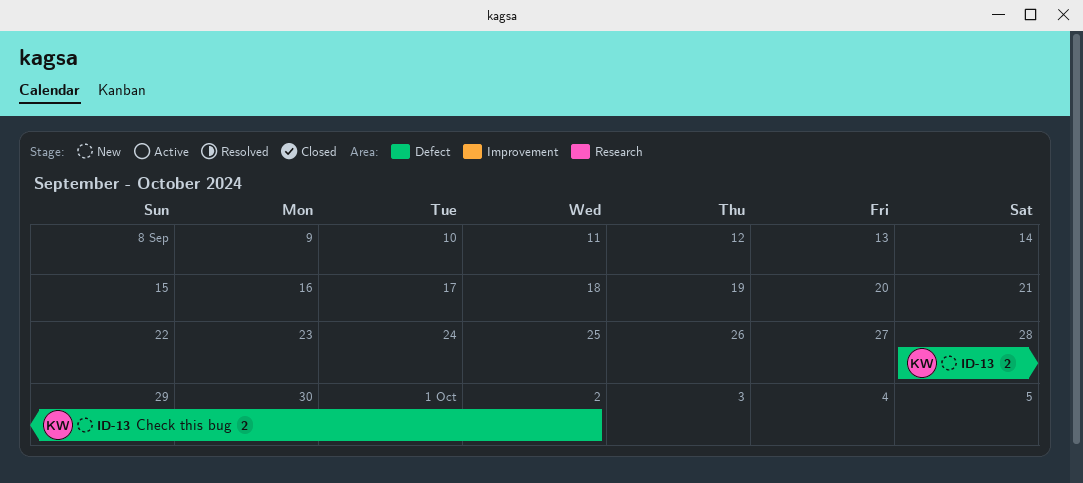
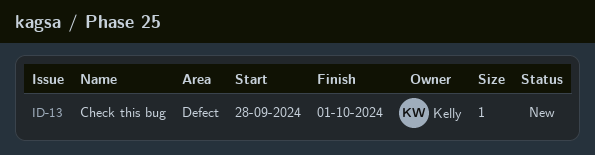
ID-13, estimate: 2 -> 1
ID-13, due: Oct 2 -> Oct 1

